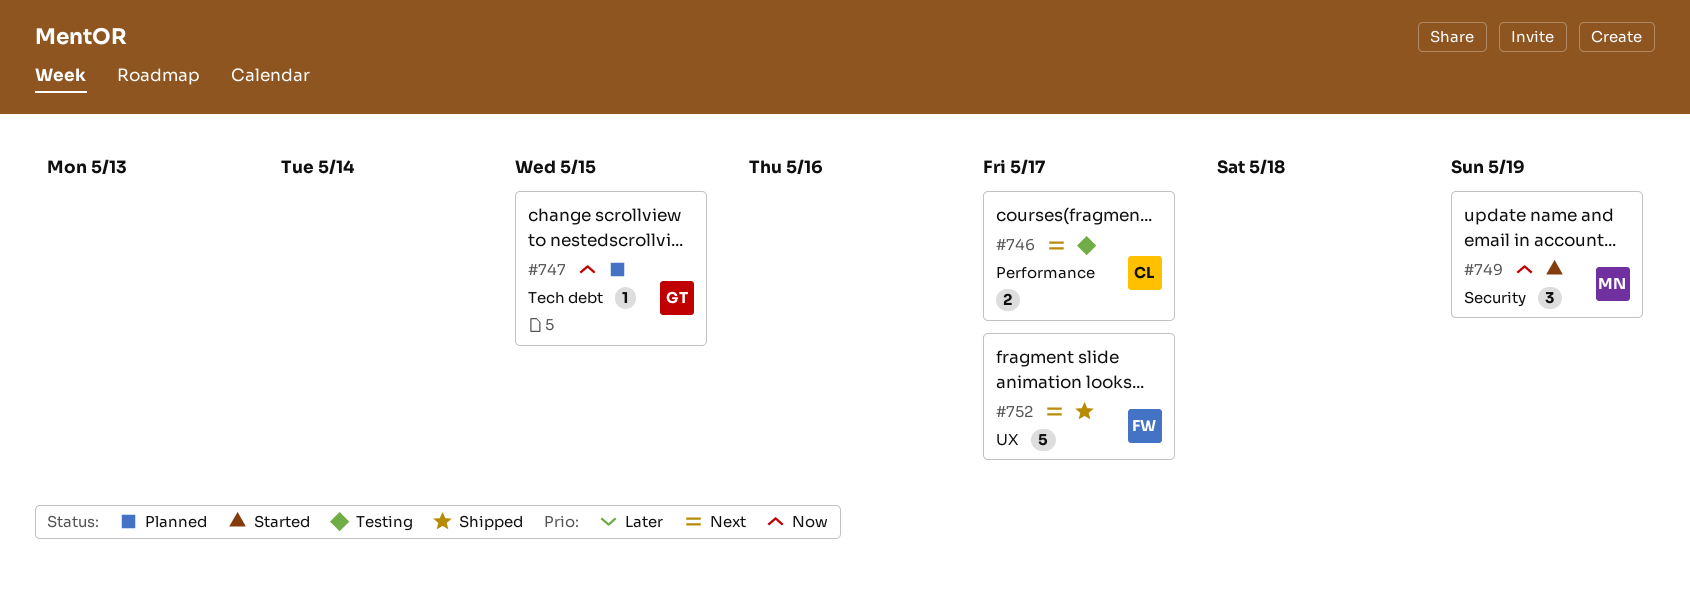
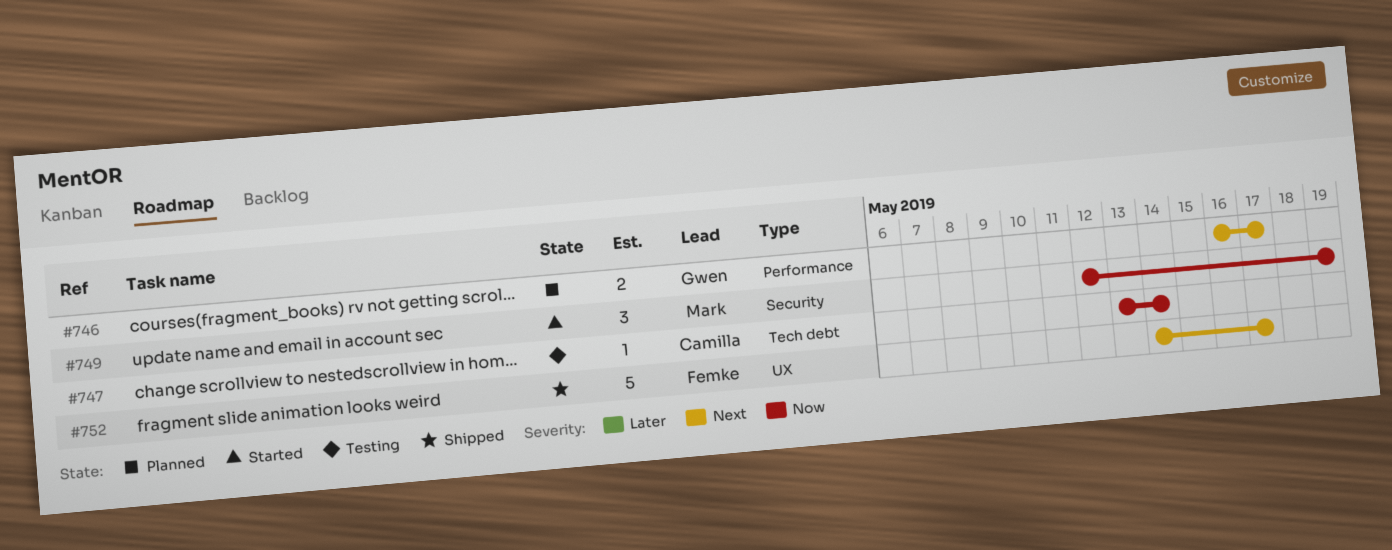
#746, status: Testing -> Planned
#746, owner: Camilla -> Gwen
#747, status: Planned -> Testing
#747, owner: Gwen -> Camilla
#747, due: May 15 -> May 14

